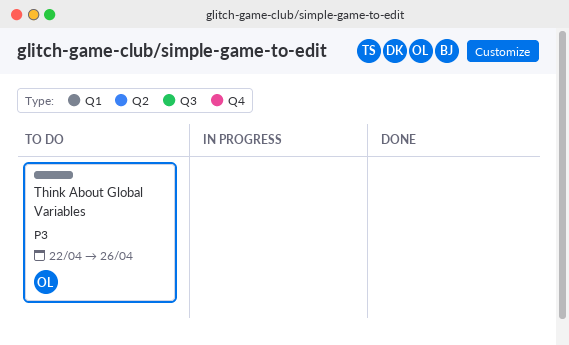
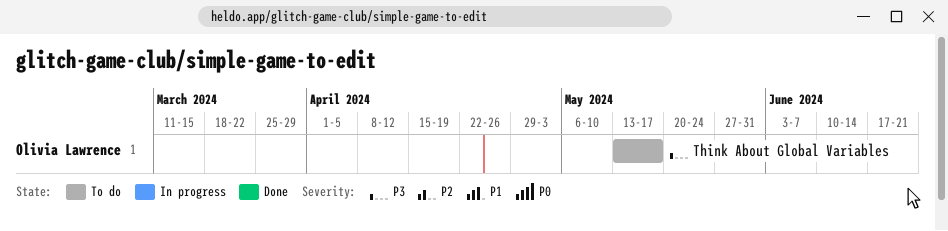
Think About Global Variables, start: Apr 22 -> May 13
Think About Global Variables, due: Apr 26 -> May 17

